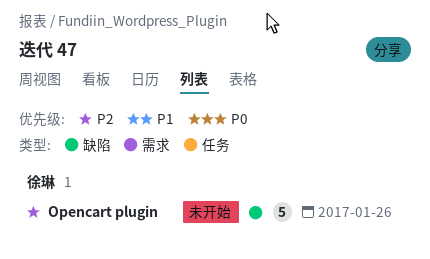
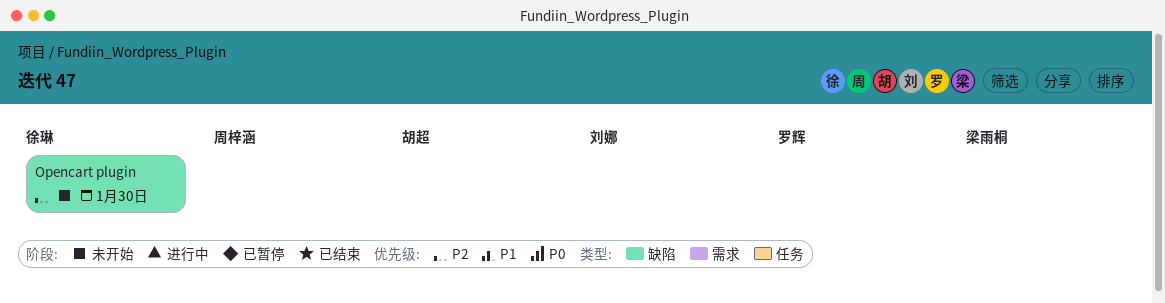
Opencart plugin, due: Jan 26 -> Jan 30

